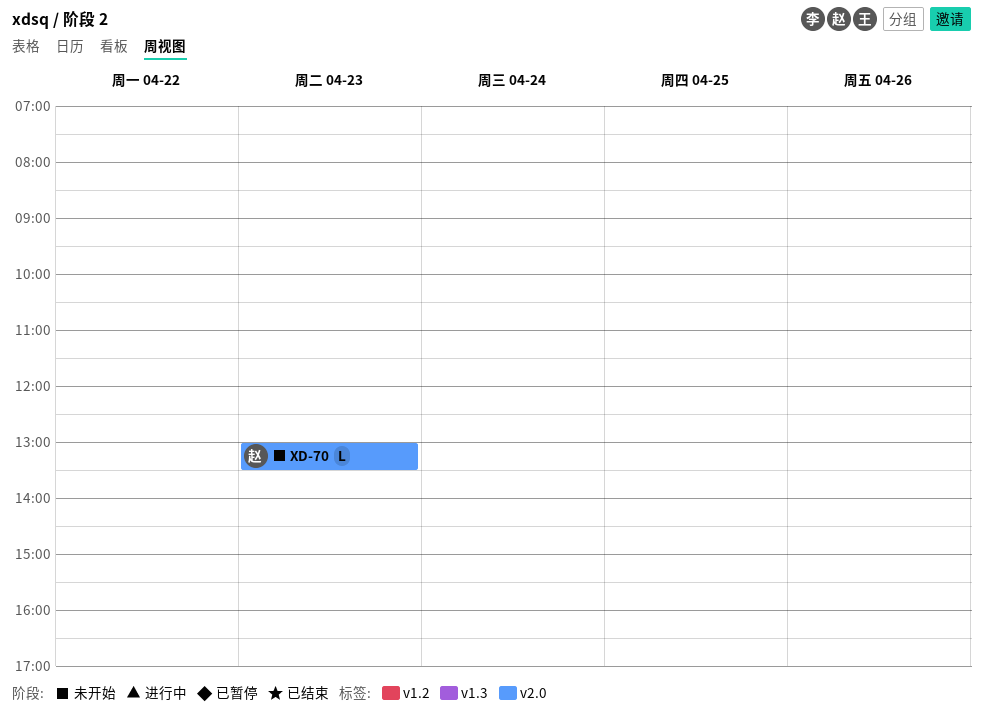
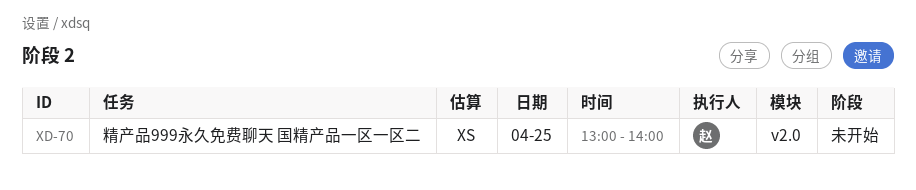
XD-70, estimate: L -> XS
XD-70, day: Apr 23 -> Apr 25
XD-70, ends: 13:30 -> 14:00

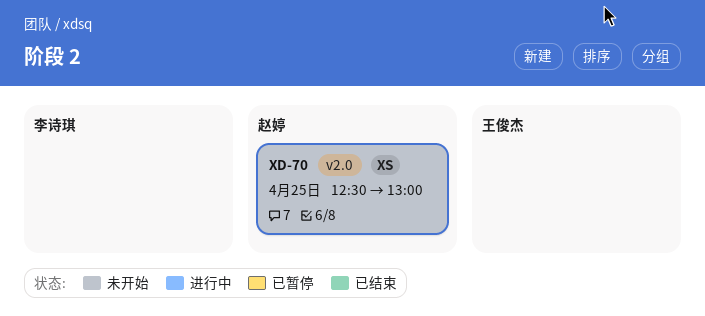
XD-70, begins: 13:00 -> 12:30
XD-70, ends: 14:00 -> 13:00

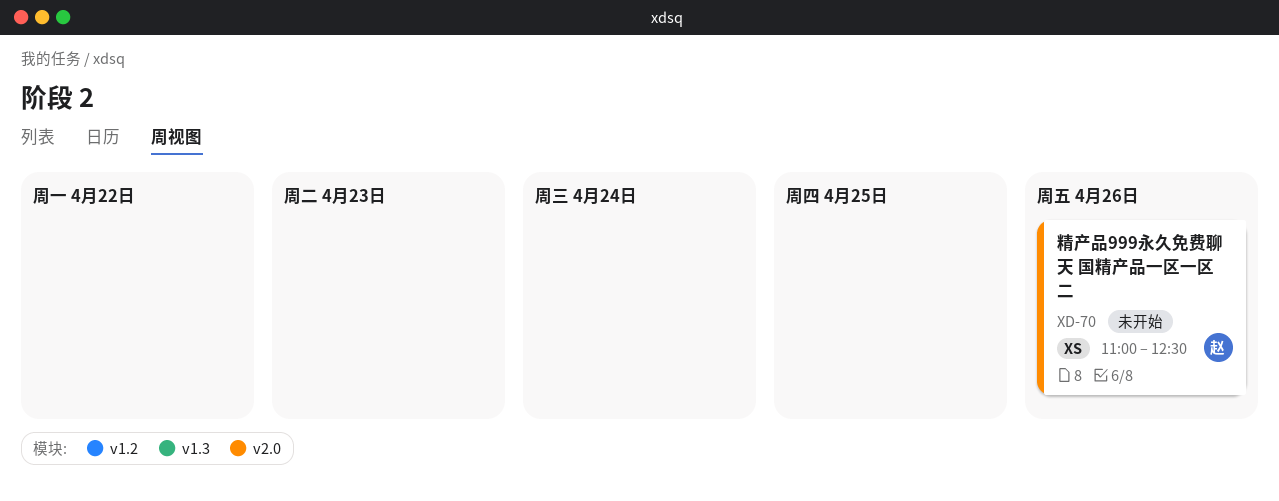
XD-70, day: Apr 25 -> Apr 26
XD-70, begins: 12:30 -> 11:00
XD-70, ends: 13:00 -> 12:30

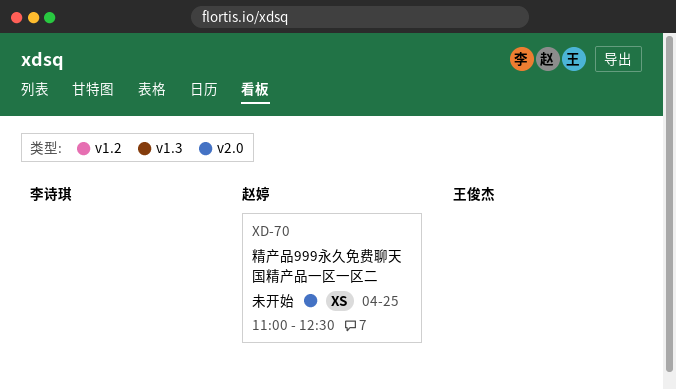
XD-70, day: Apr 26 -> Apr 25

